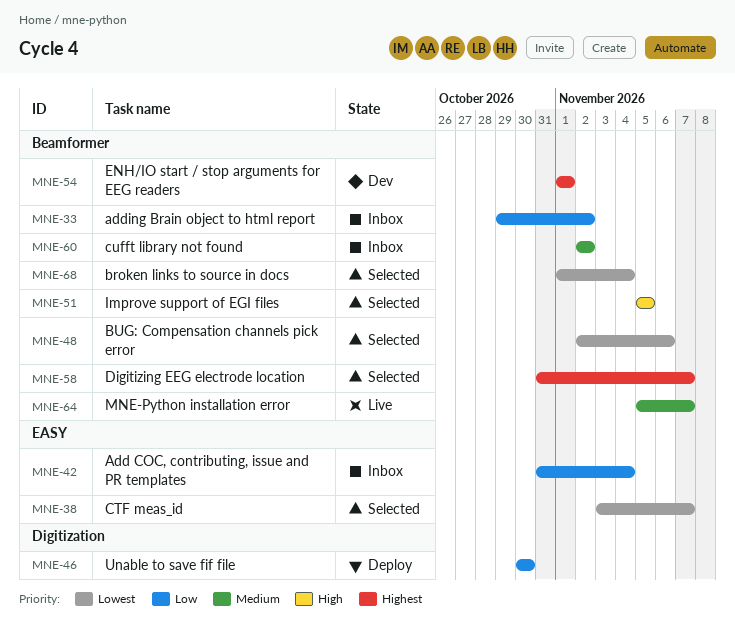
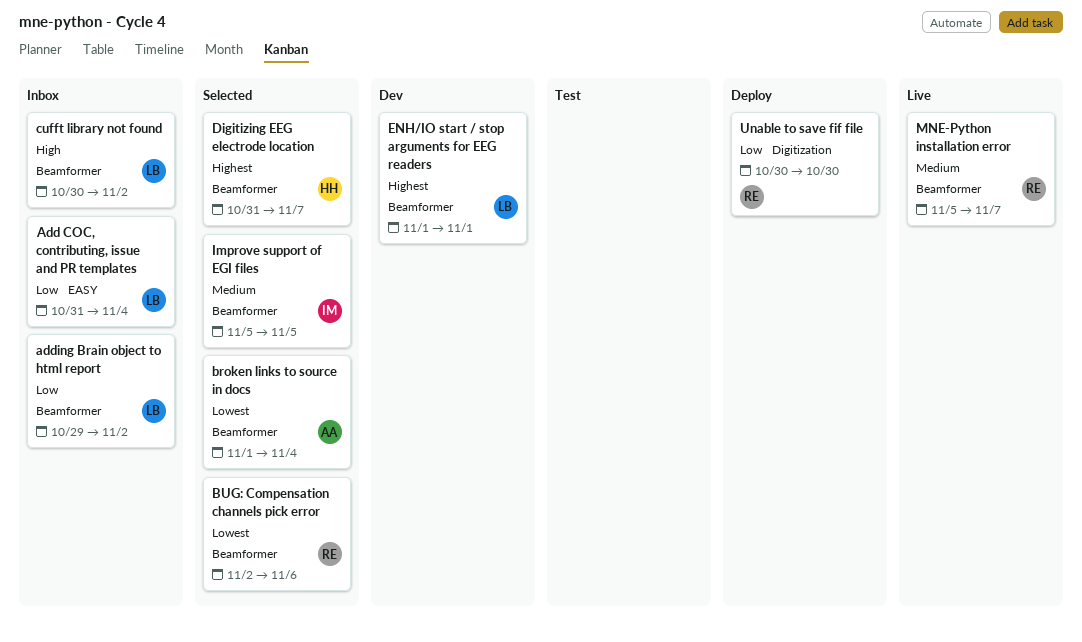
CTF meas_id: present -> none
cufft library not found, priority: Medium -> High
cufft library not found, start: Nov 2 -> Oct 30
Improve support of EGI files, priority: High -> Medium

